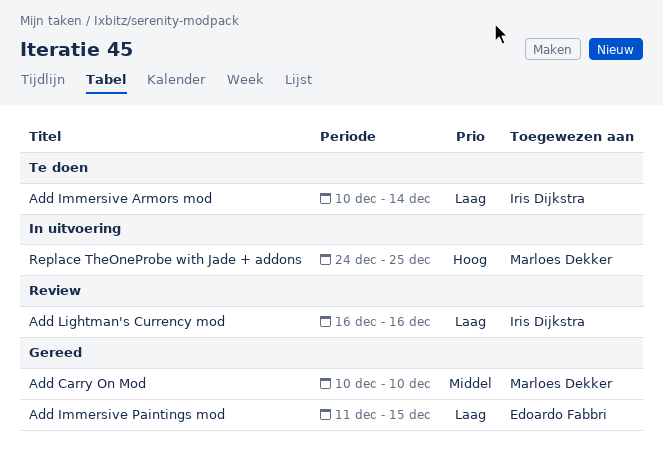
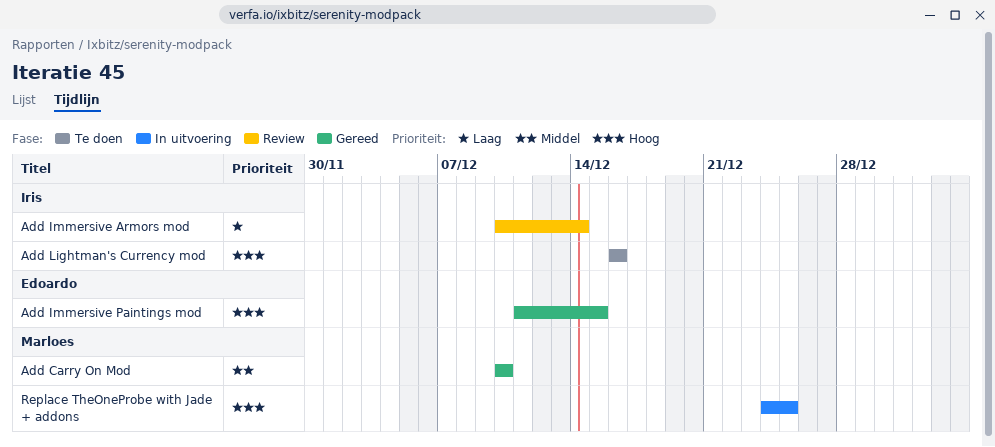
Add Immersive Armors mod, status: Te doen -> Review
Add Immersive Paintings mod, priority: Laag -> Hoog
Add Lightman's Currency mod, status: Review -> Te doen
Add Lightman's Currency mod, priority: Laag -> Hoog

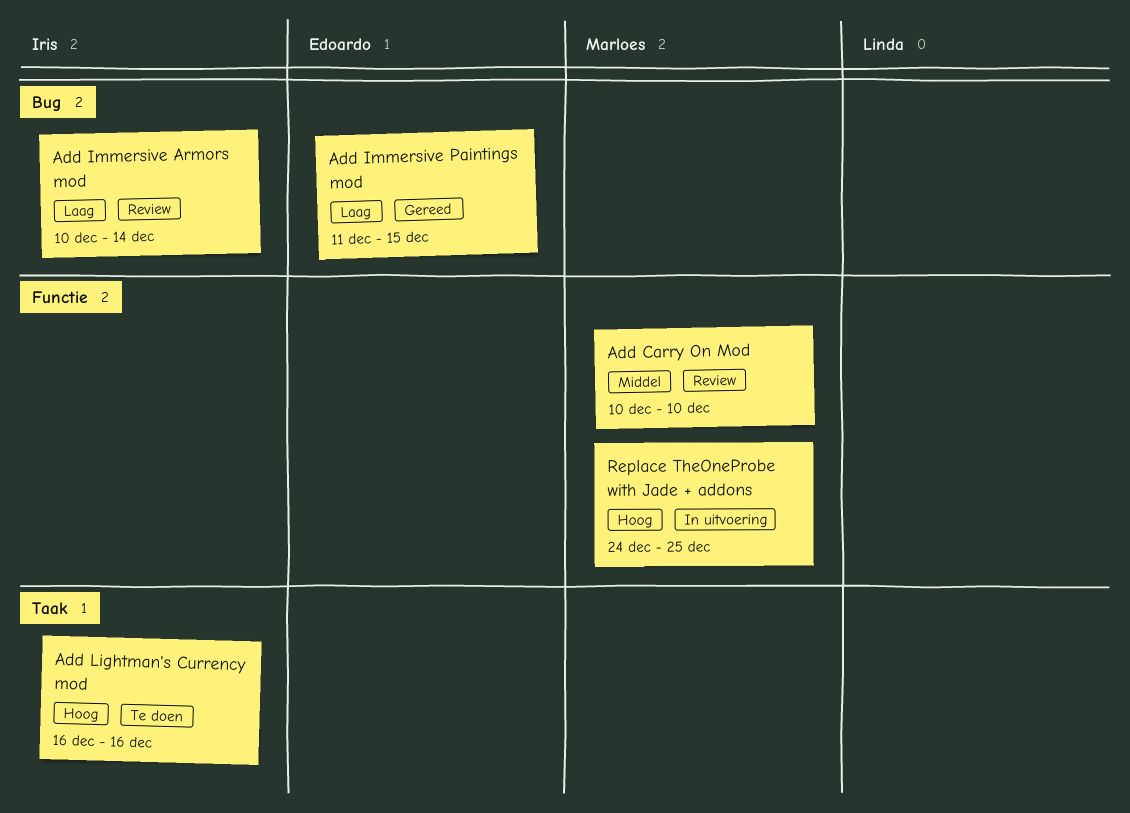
Add Carry On Mod, status: Gereed -> Review
Add Immersive Paintings mod, priority: Hoog -> Laag

